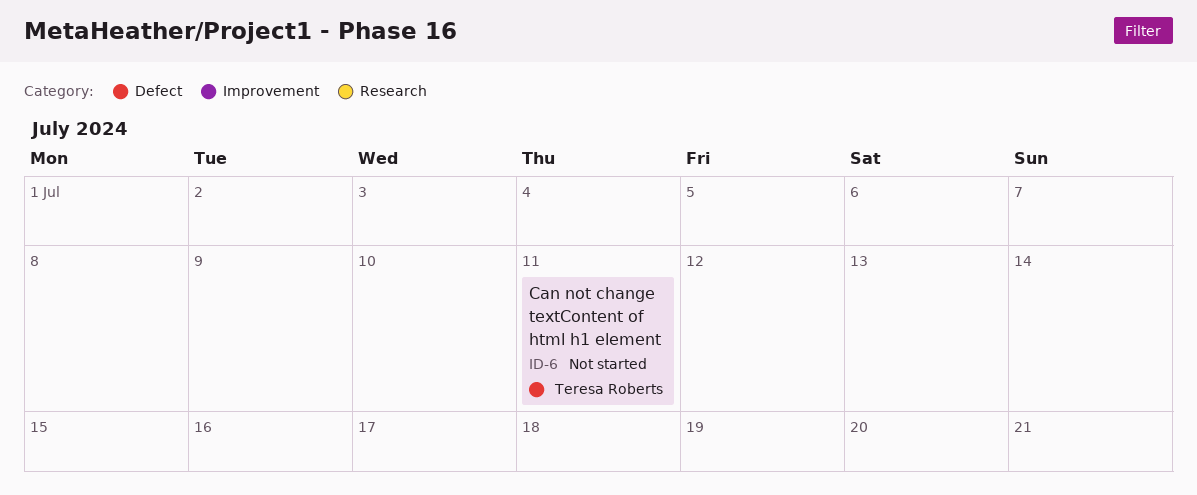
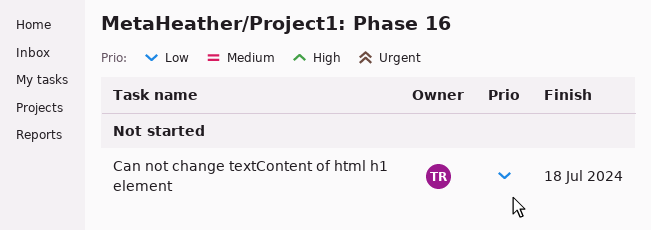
Can not change textContent of html h1 element, due: Jul 11 -> Jul 18

